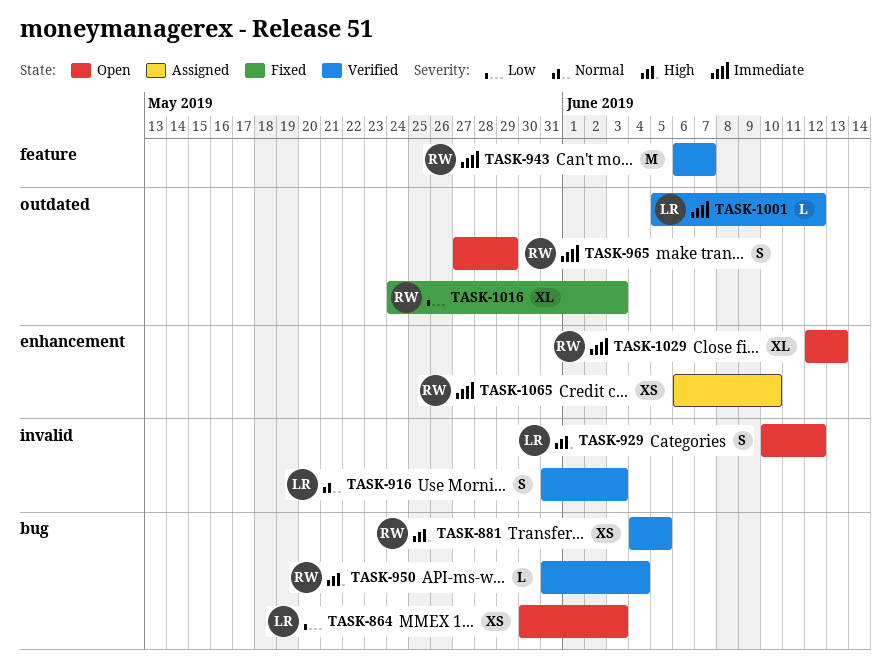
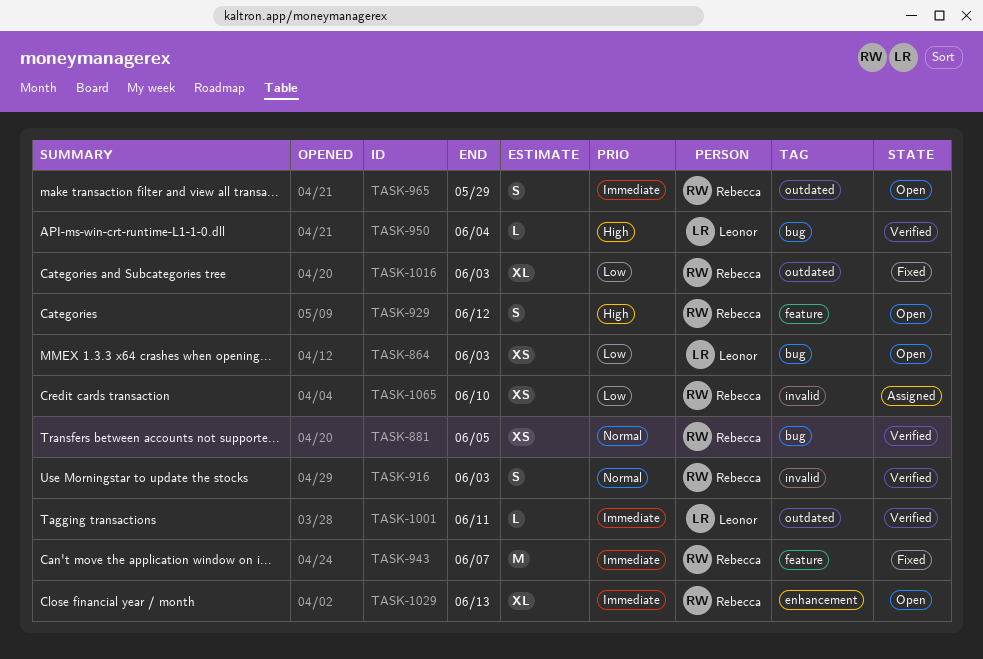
TASK-881, priority: High -> Normal
TASK-916, owner: Leonor -> Rebecca
TASK-929, owner: Leonor -> Rebecca
TASK-929, label: invalid -> feature
TASK-943, status: Verified -> Fixed
TASK-950, owner: Rebecca -> Leonor
TASK-1001, due: Jun 12 -> Jun 11
TASK-1065, priority: Immediate -> Low
TASK-1065, label: enhancement -> invalid

